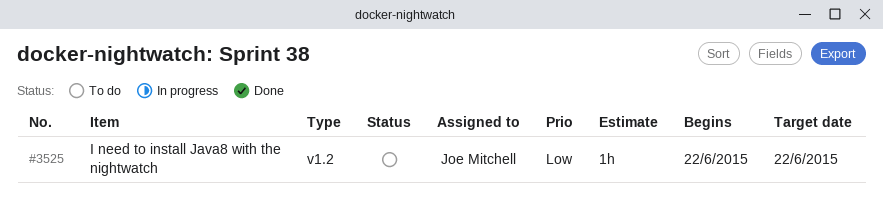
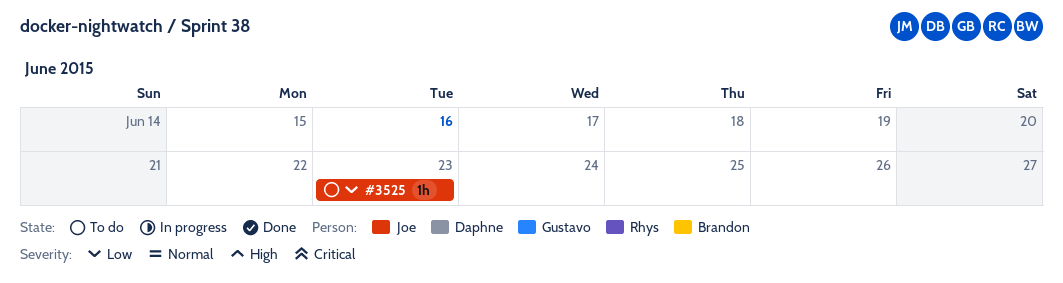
#3525, start: Jun 22 -> Jun 23
#3525, due: Jun 22 -> Jun 23

